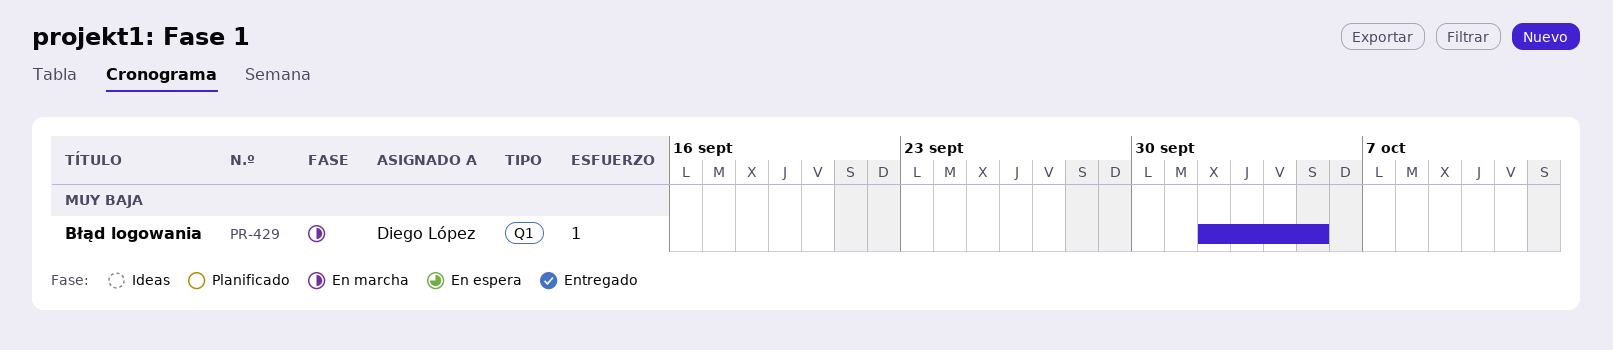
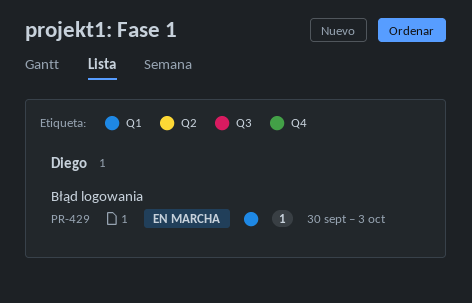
PR-429, start: Oct 2 -> Sep 30
PR-429, due: Oct 5 -> Oct 3

